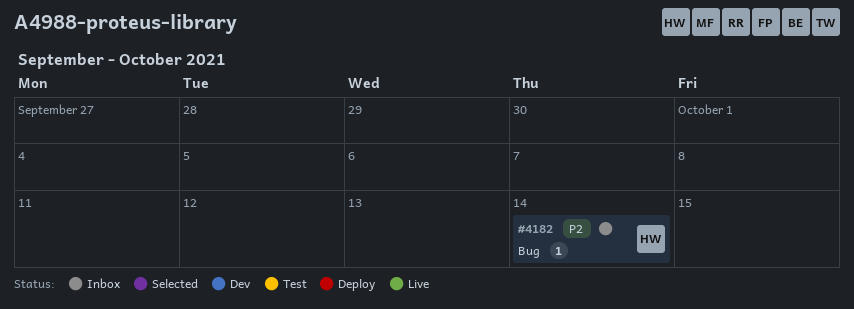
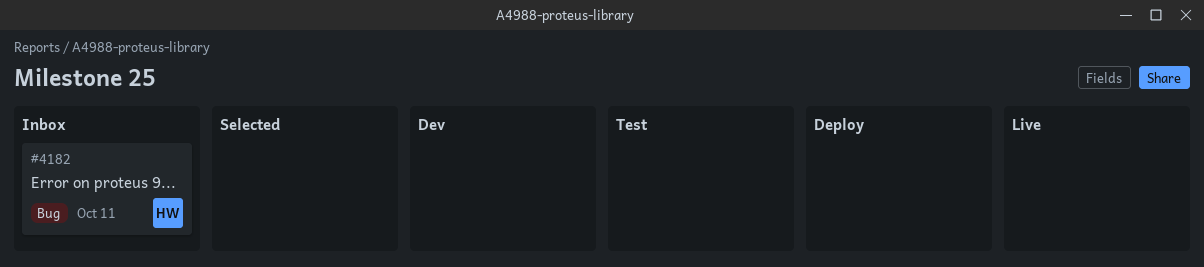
#4182, due: Oct 14 -> Oct 11

